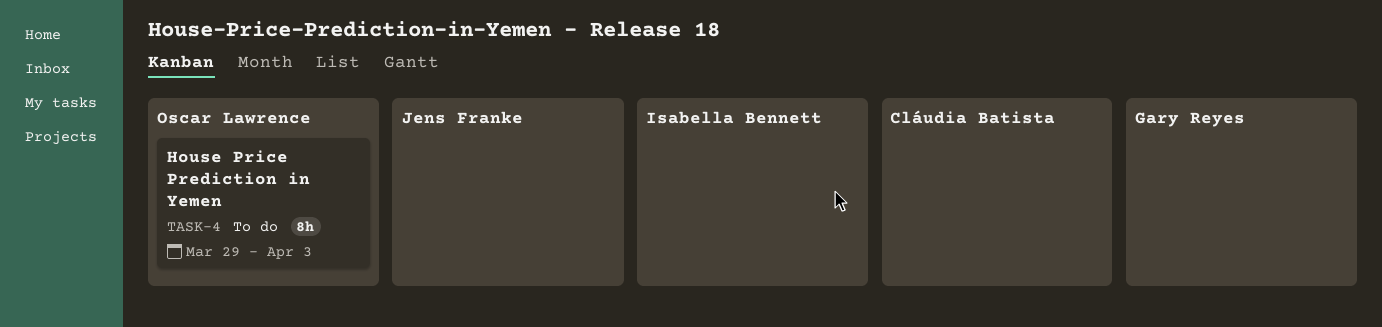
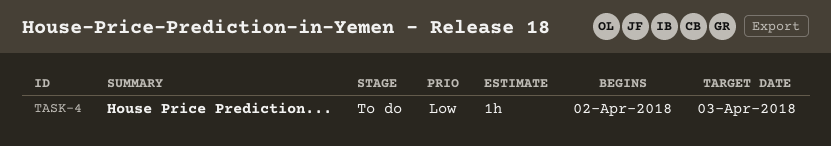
TASK-4, estimate: 8h -> 1h
TASK-4, start: Mar 29 -> Apr 2

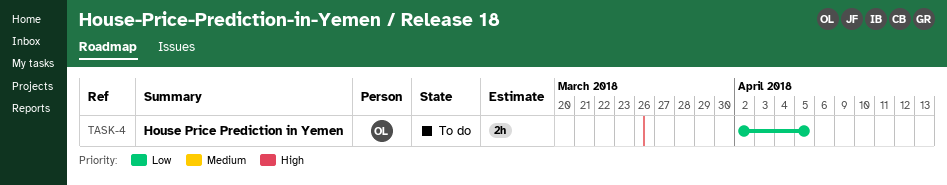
TASK-4, estimate: 1h -> 2h
TASK-4, due: Apr 3 -> Apr 5

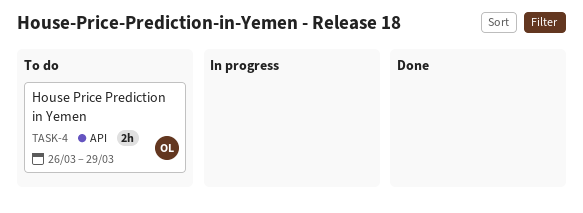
TASK-4, start: Apr 2 -> Mar 26
TASK-4, due: Apr 5 -> Mar 29

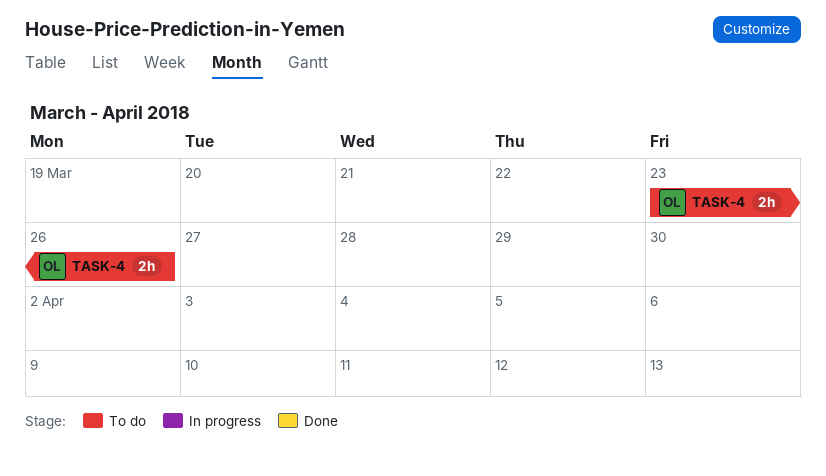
TASK-4, start: Mar 26 -> Mar 23
TASK-4, due: Mar 29 -> Mar 26

